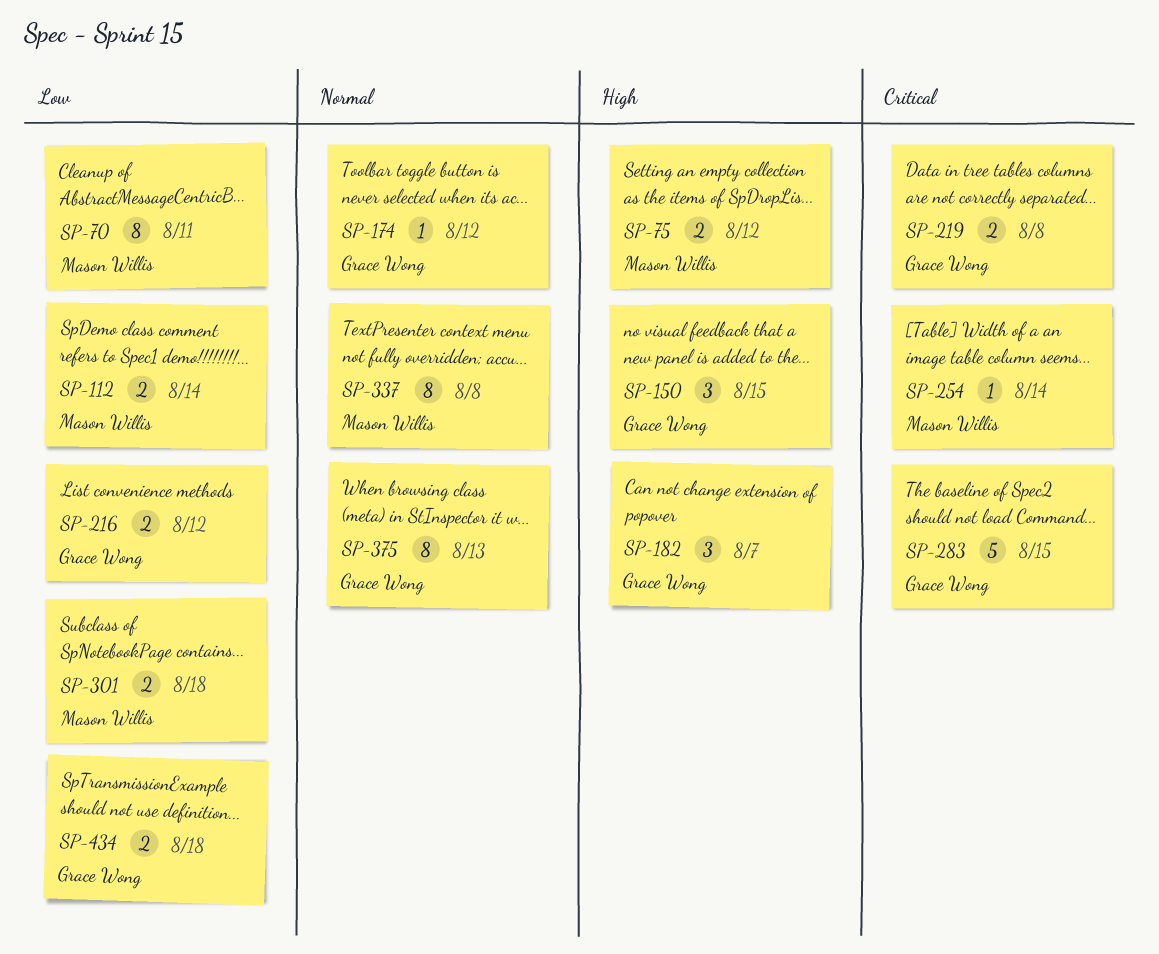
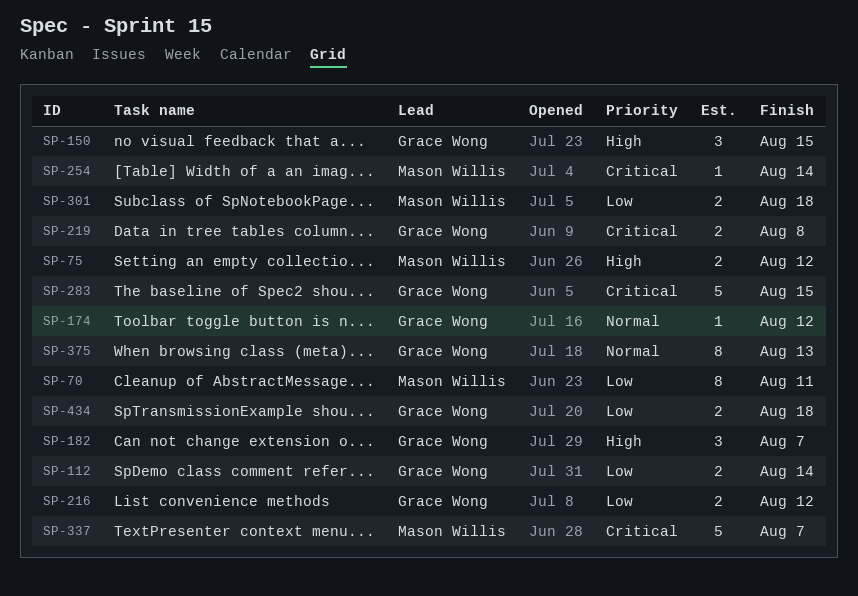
SP-112, owner: Mason Willis -> Grace Wong
SP-337, priority: Normal -> Critical
SP-337, estimate: 8 -> 5
SP-337, due: Aug 8 -> Aug 7

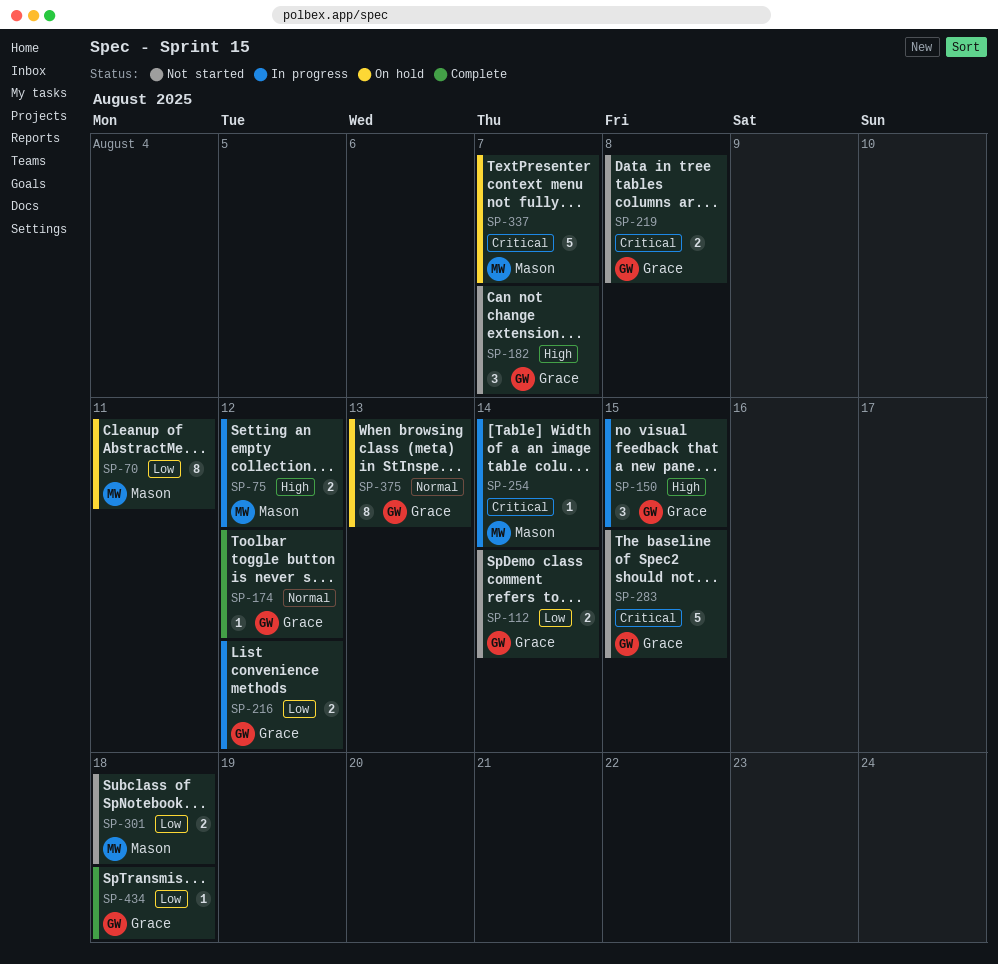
SP-434, estimate: 2 -> 1

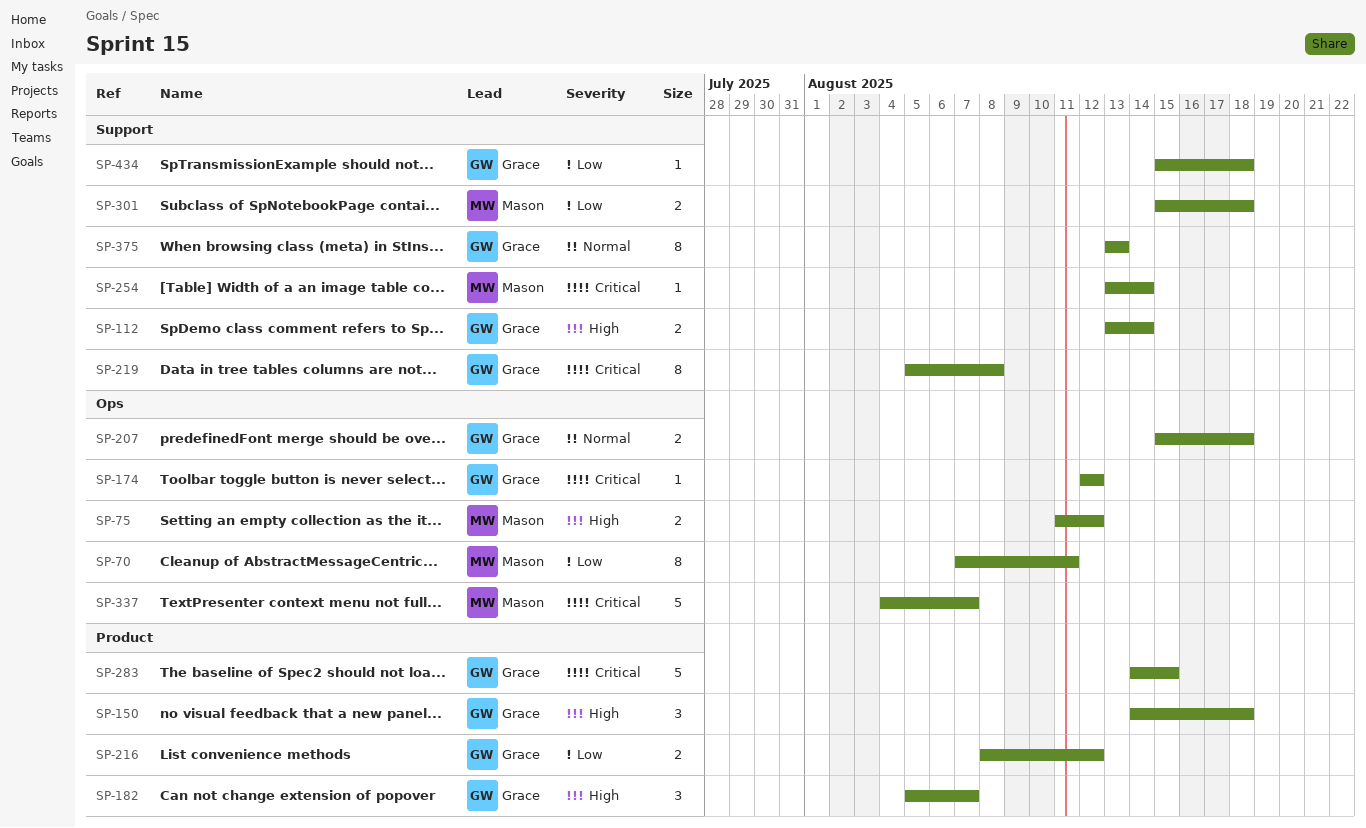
SP-112, priority: Low -> High
SP-150, due: Aug 15 -> Aug 18
SP-174, priority: Normal -> Critical
SP-207: none -> present
SP-219, estimate: 2 -> 8

